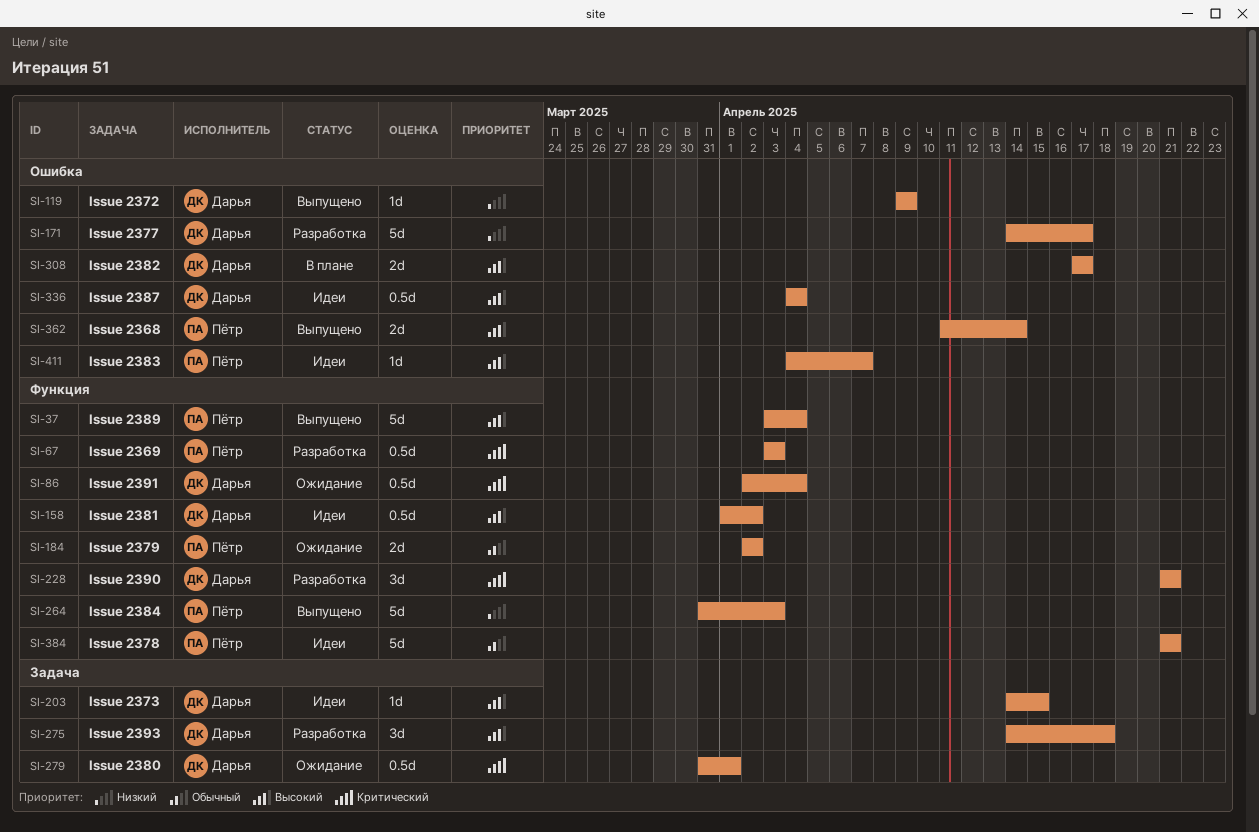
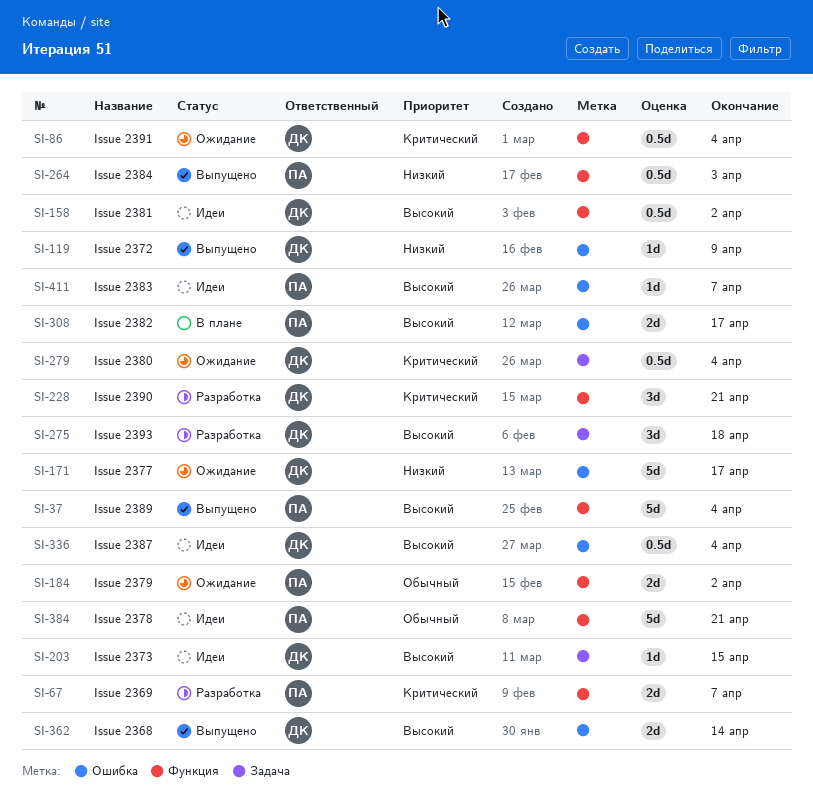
SI-67, estimate: 0.5d -> 2d
SI-67, due: Apr 3 -> Apr 7
SI-171, status: Разработка -> Ожидание
SI-264, estimate: 5d -> 0.5d
SI-279, due: Apr 1 -> Apr 4
SI-308, owner: Дарья -> Пётр
SI-362, owner: Пётр -> Дарья

